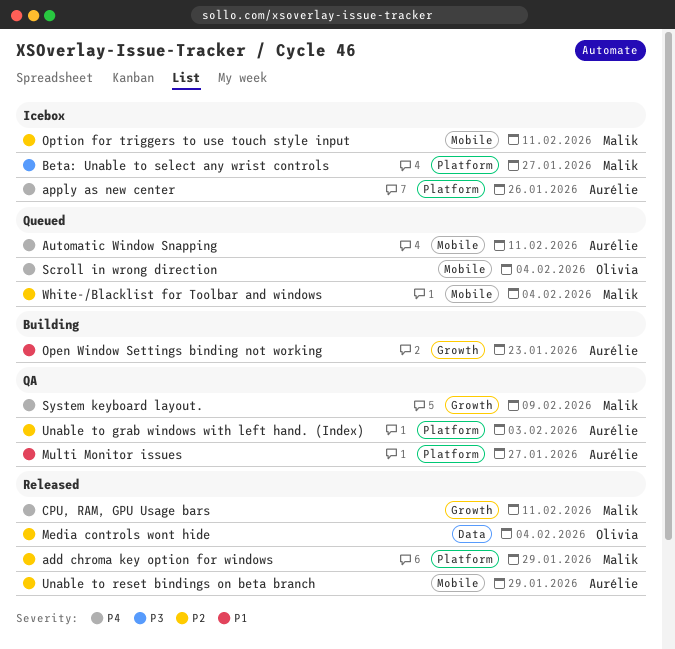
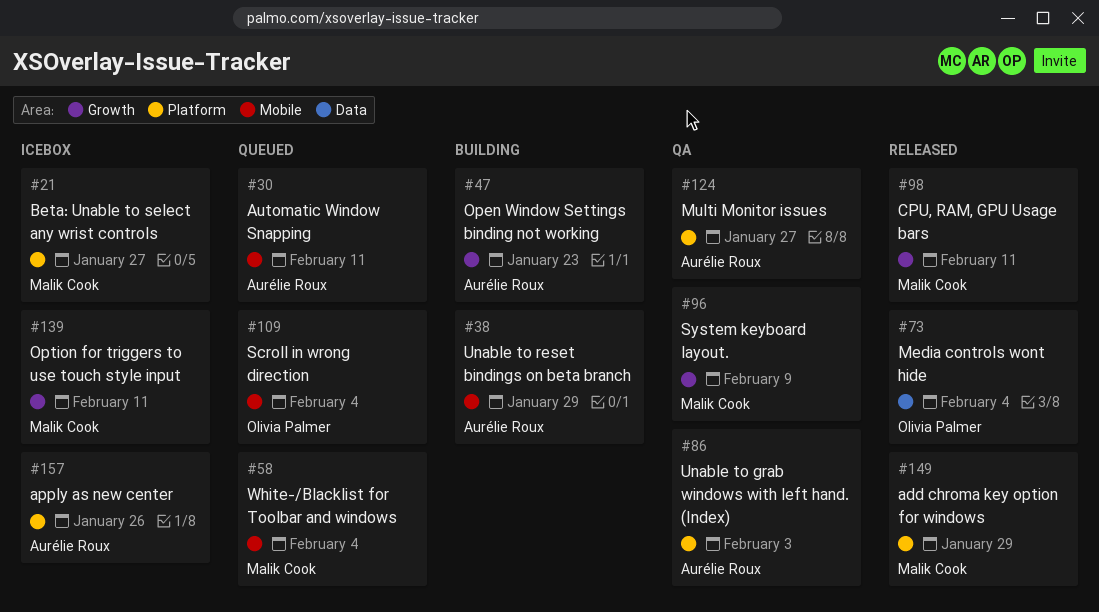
Option for triggers to use touch style input, label: Mobile -> Growth
Unable to reset bindings on beta branch, status: Released -> Building

